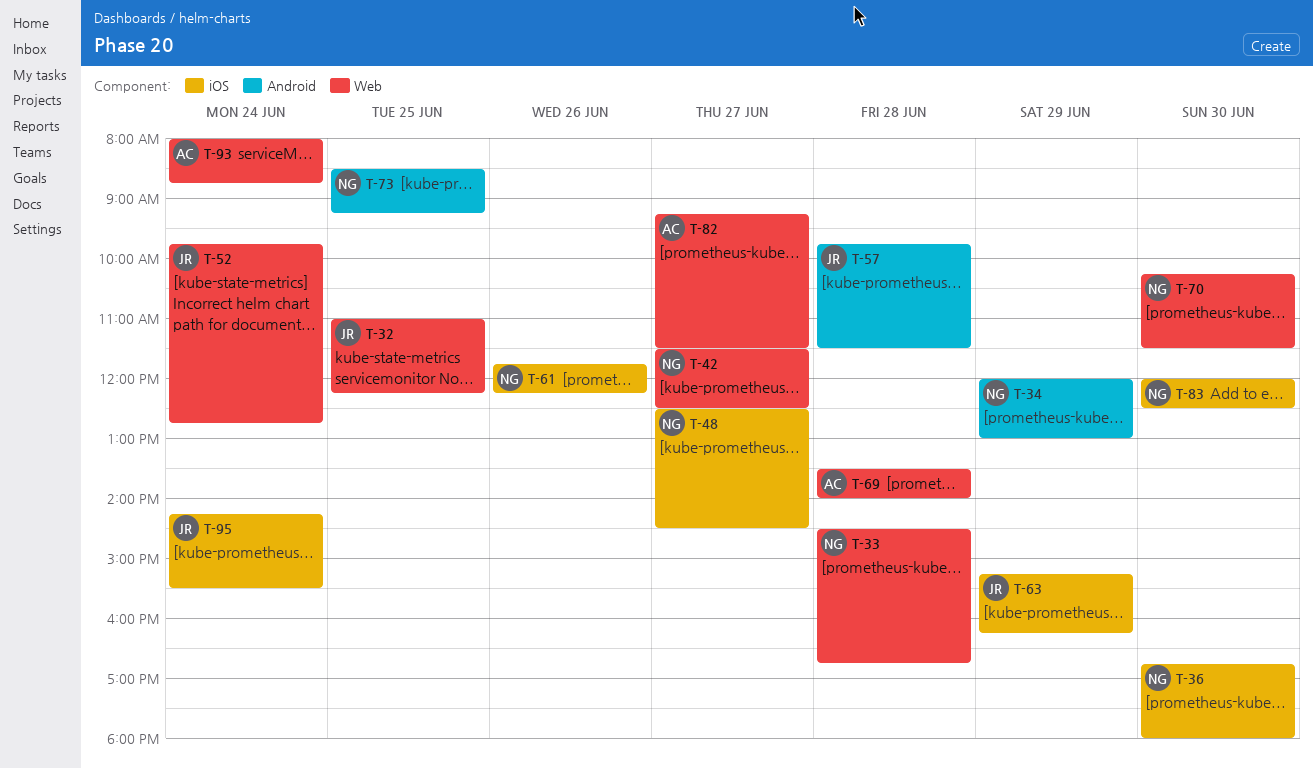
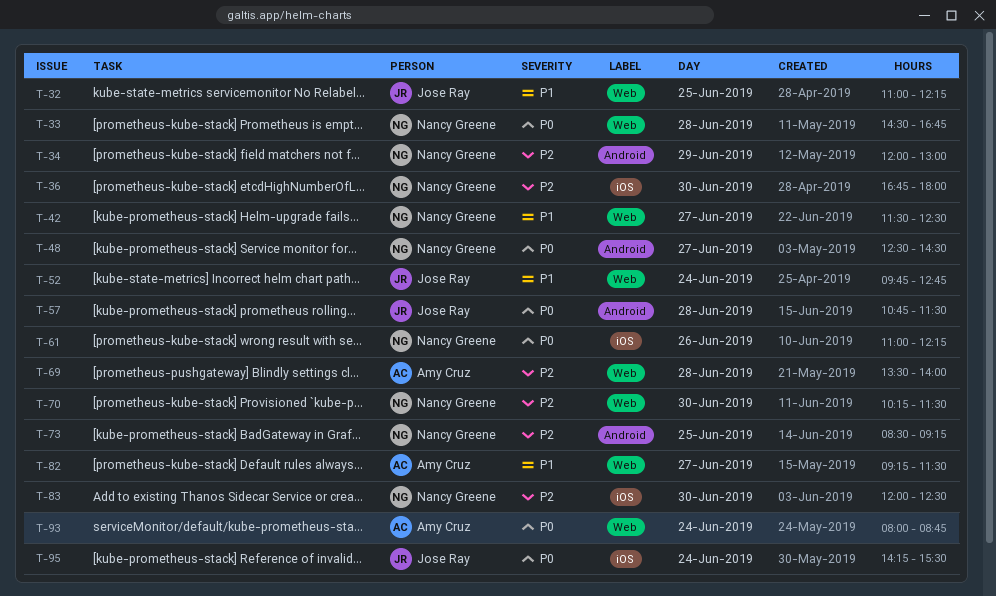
T-48, label: iOS -> Android
T-57, begins: 09:45 -> 10:45
T-61, begins: 11:45 -> 11:00
T-63: present -> none

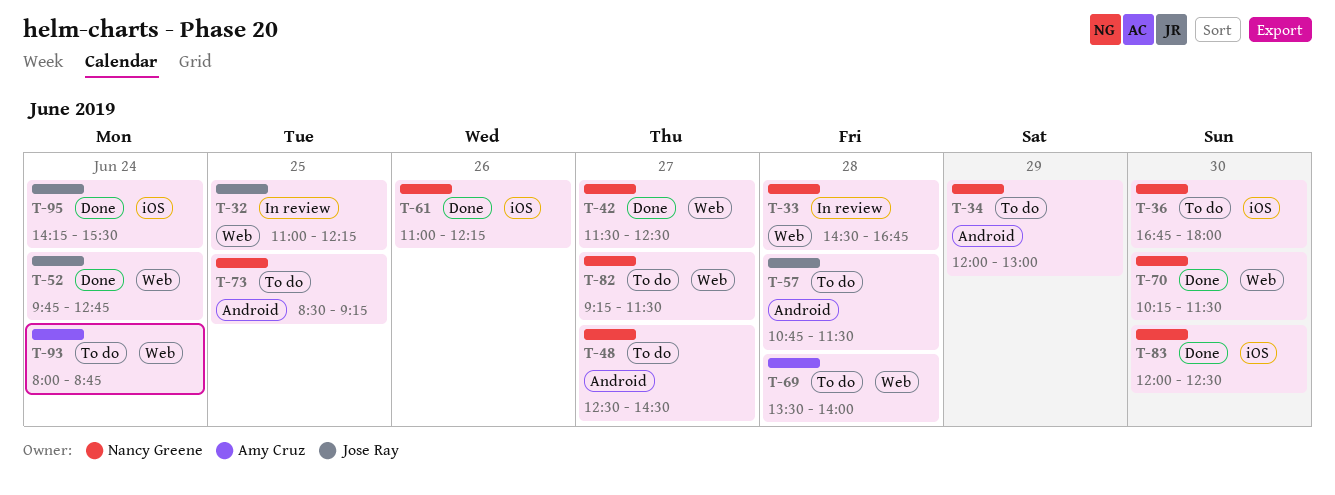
T-82, owner: Amy Cruz -> Nancy Greene

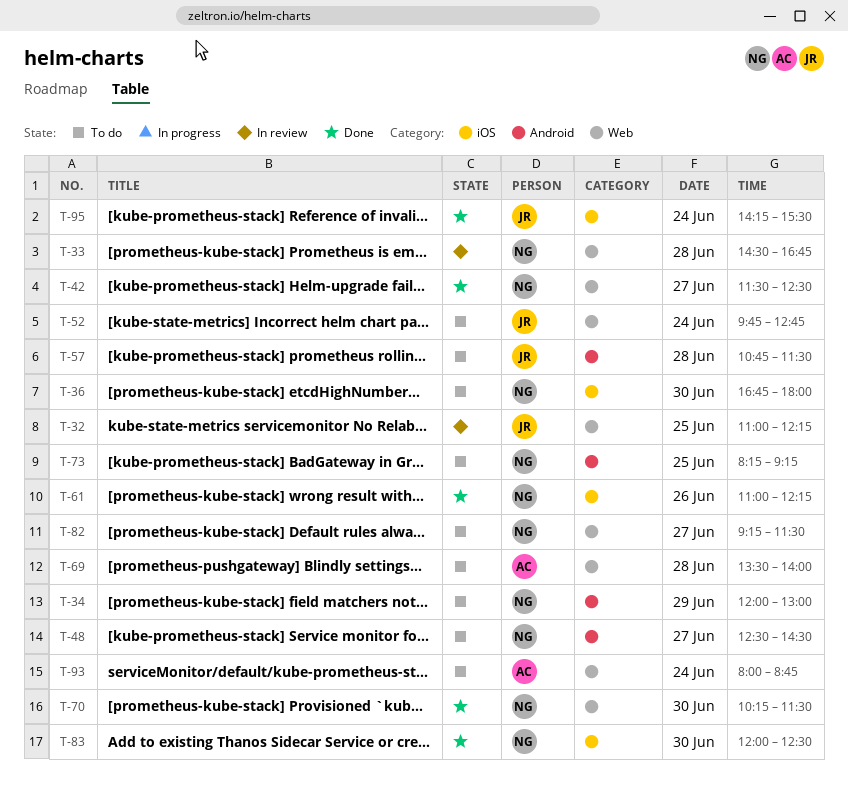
T-52, status: Done -> To do
T-73, begins: 08:30 -> 08:15

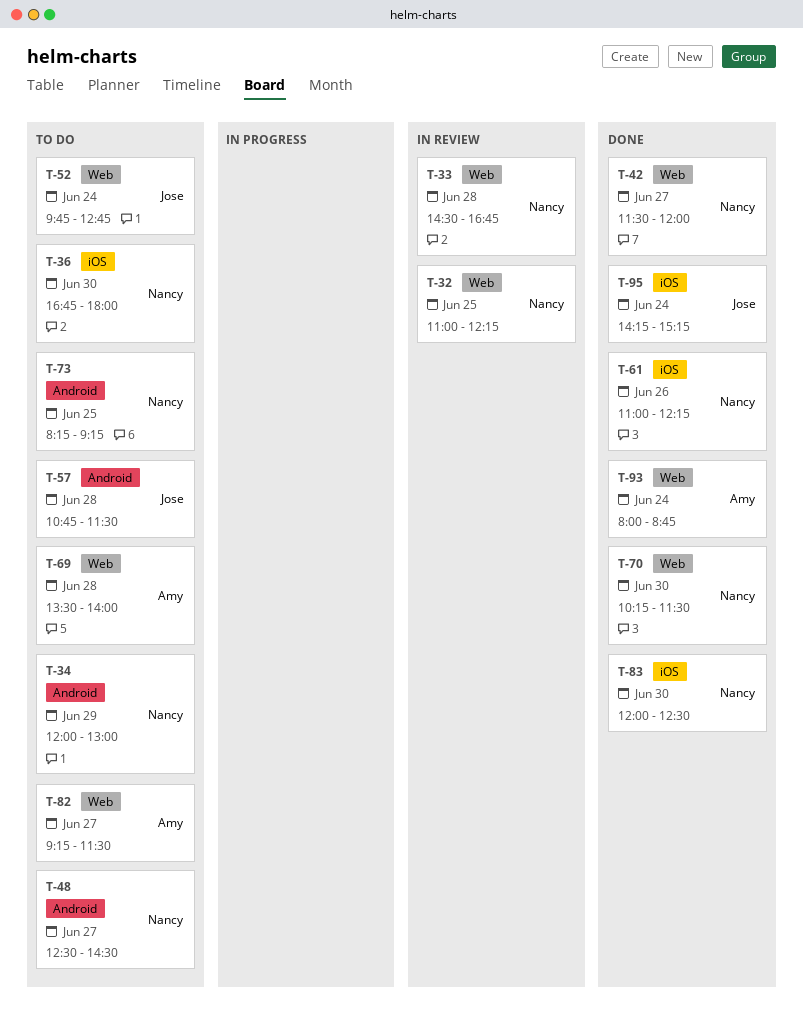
T-32, owner: Jose -> Nancy
T-42, ends: 12:30 -> 12:00
T-82, owner: Nancy -> Amy
T-93, status: To do -> Done
T-95, ends: 15:30 -> 15:15

